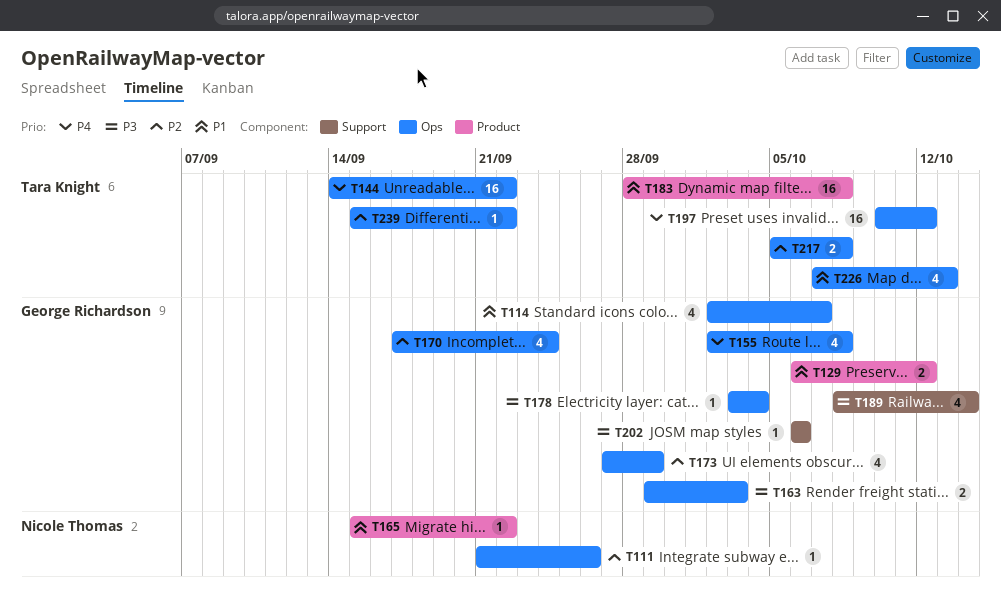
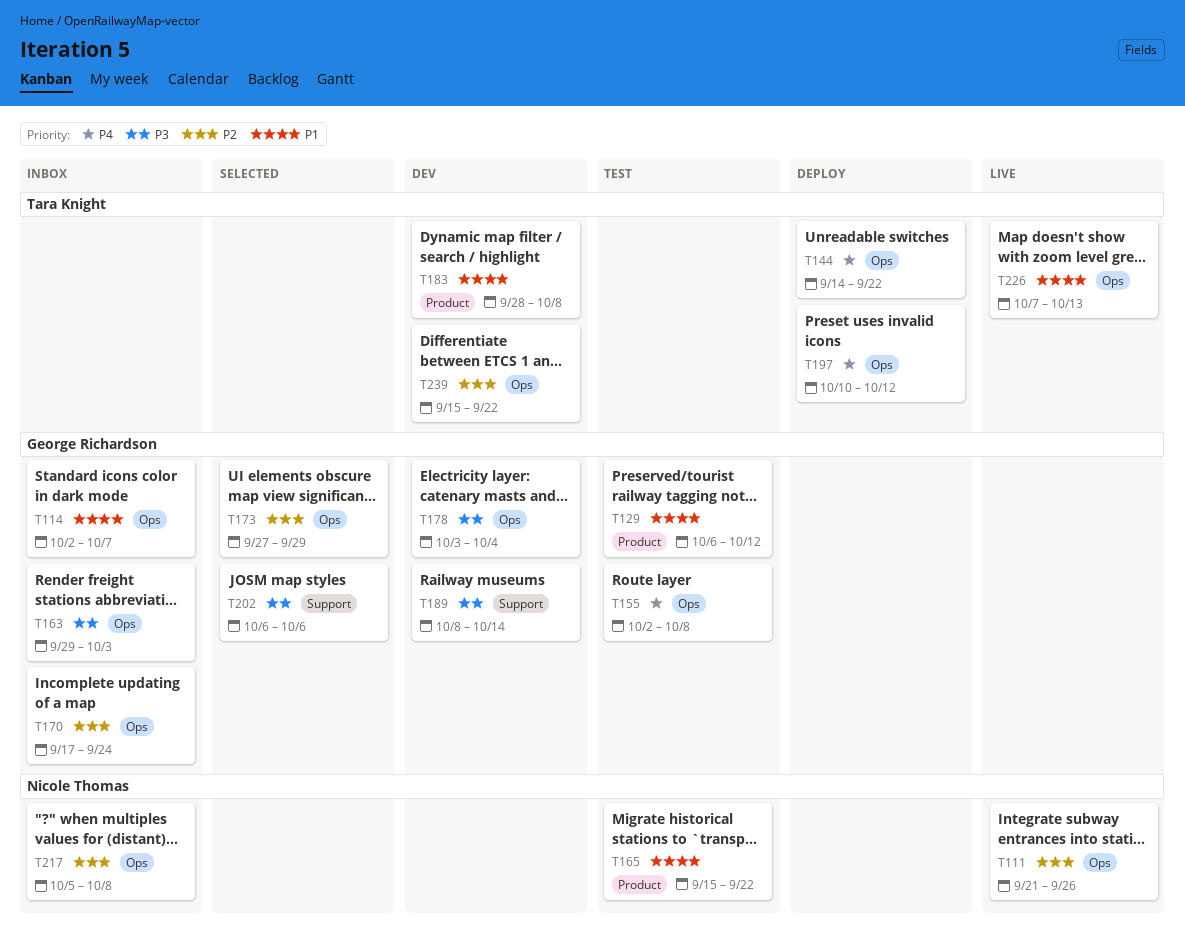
T217, owner: Tara Knight -> Nicole Thomas

